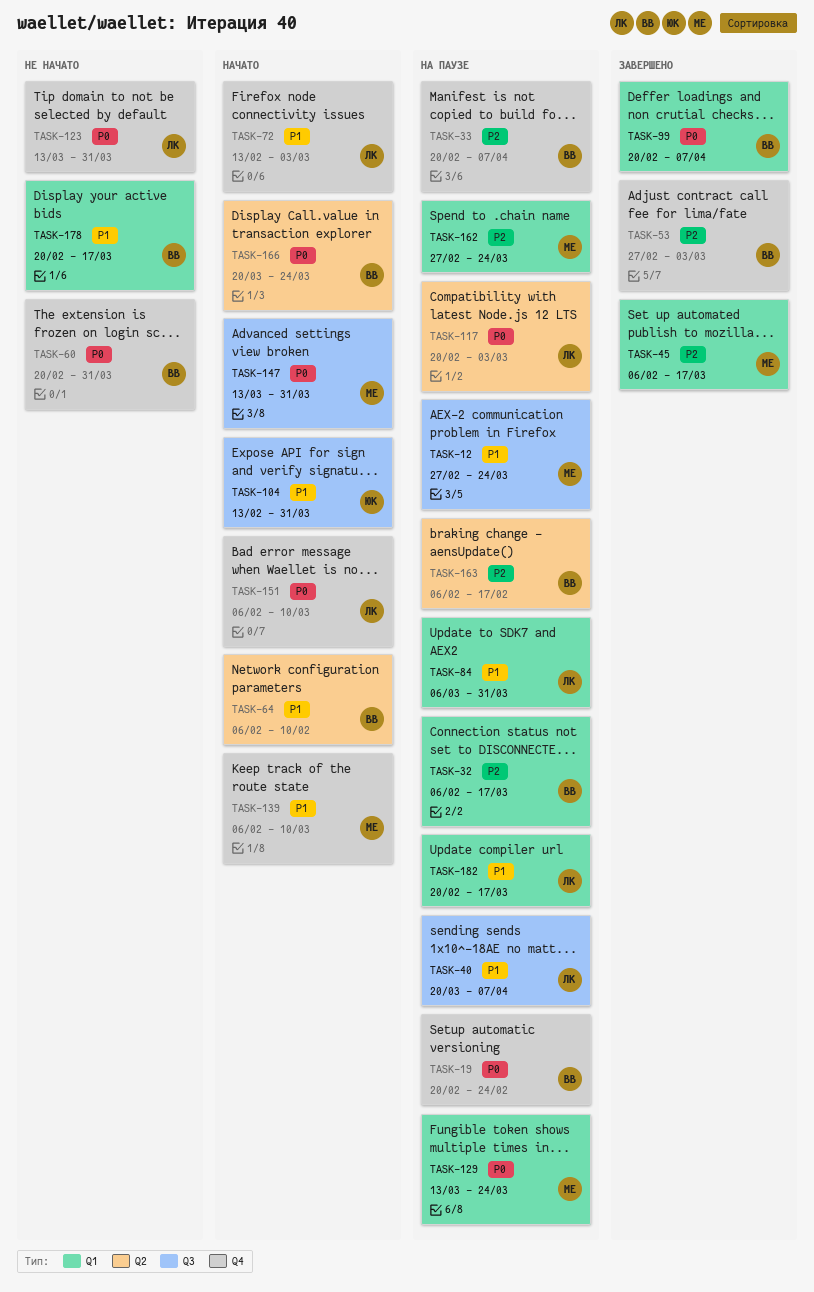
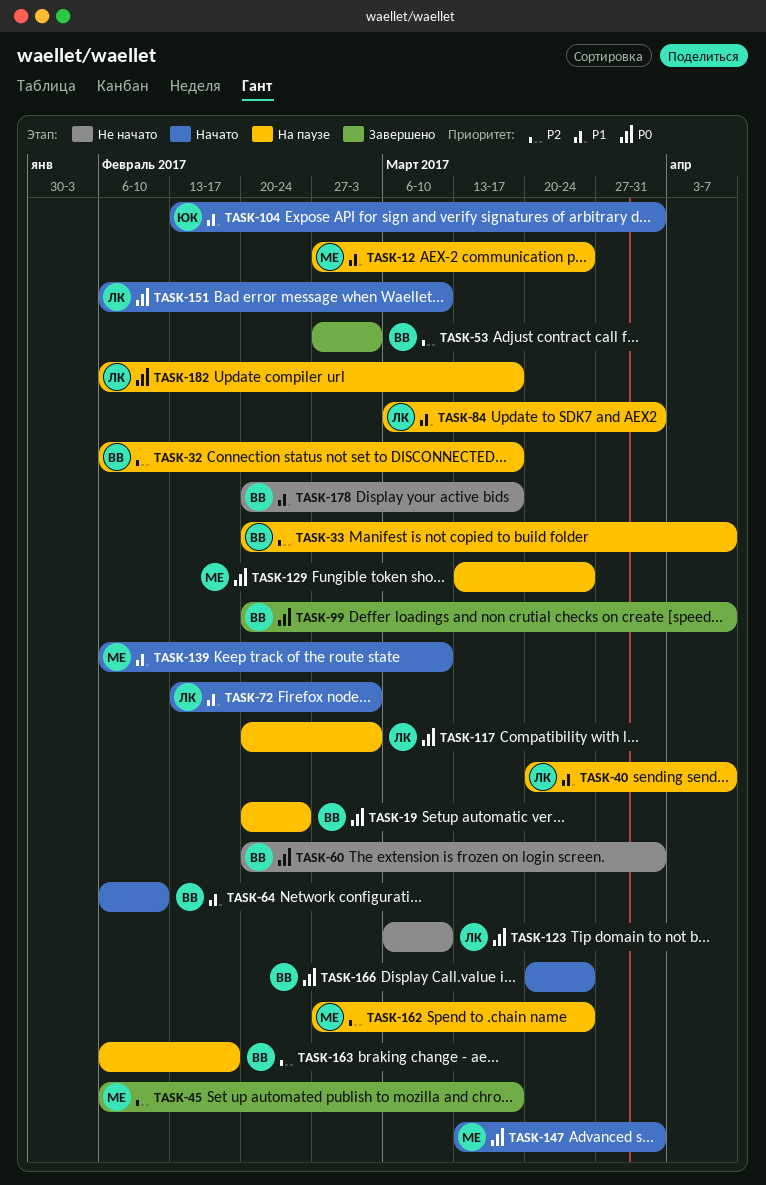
TASK-123, start: Mar 13 -> Mar 6
TASK-123, due: Mar 31 -> Mar 10
TASK-182, priority: P1 -> P0
TASK-182, start: Feb 20 -> Feb 6

